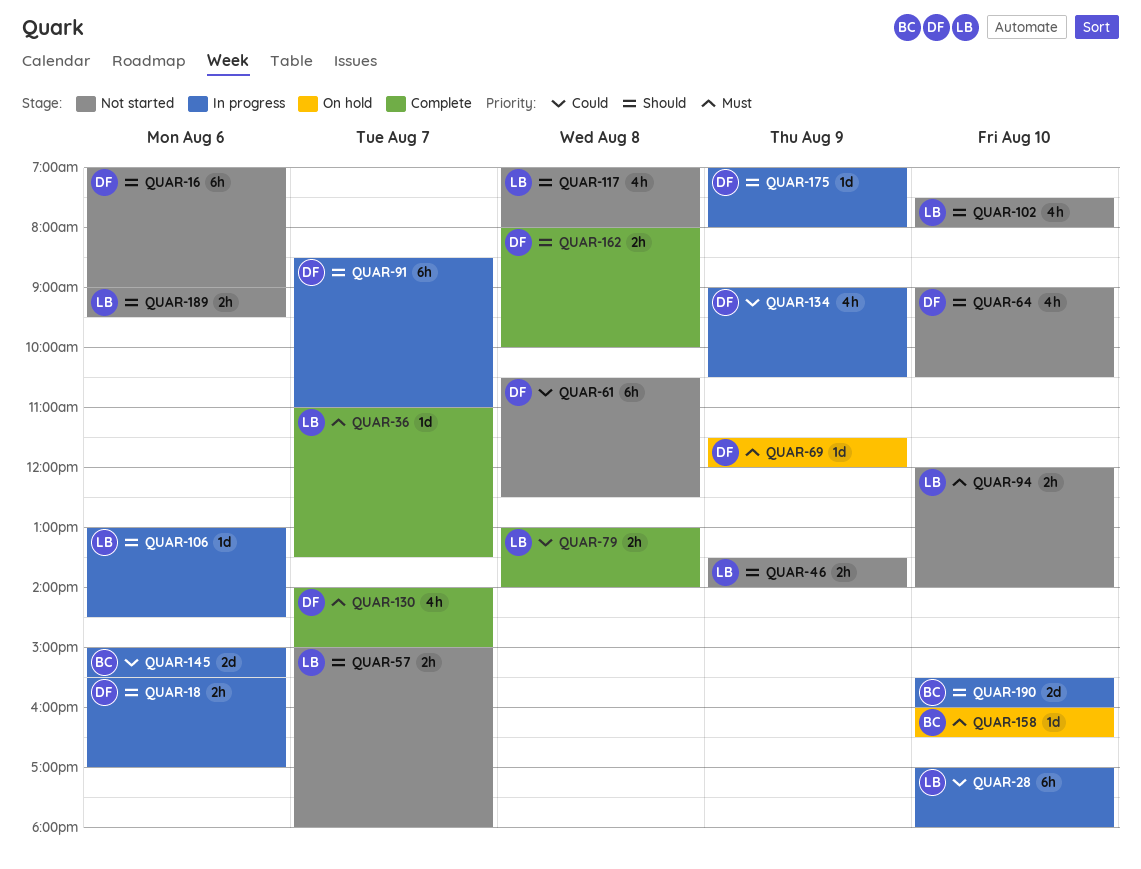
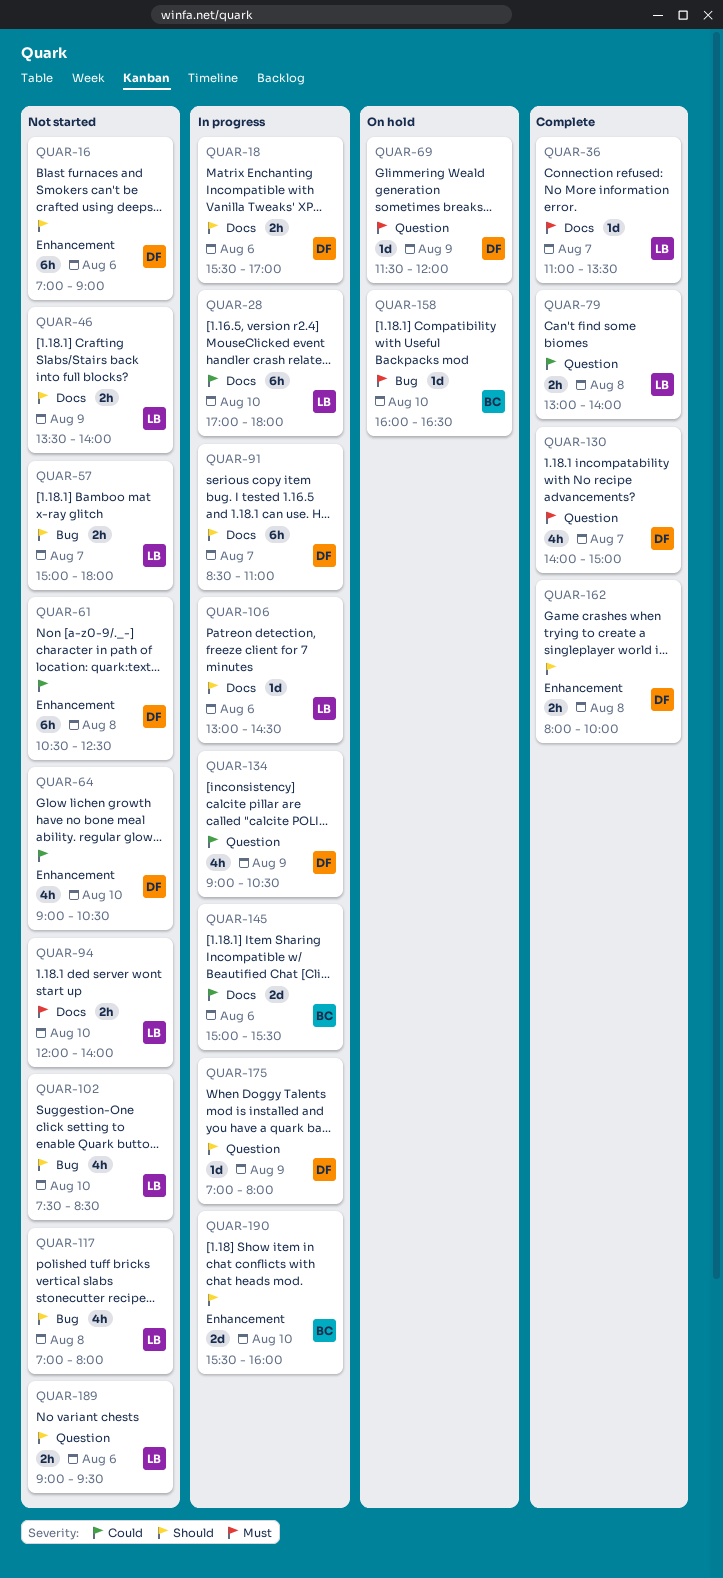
QUAR-64, priority: Should -> Could
QUAR-102, ends: 08:00 -> 08:30

